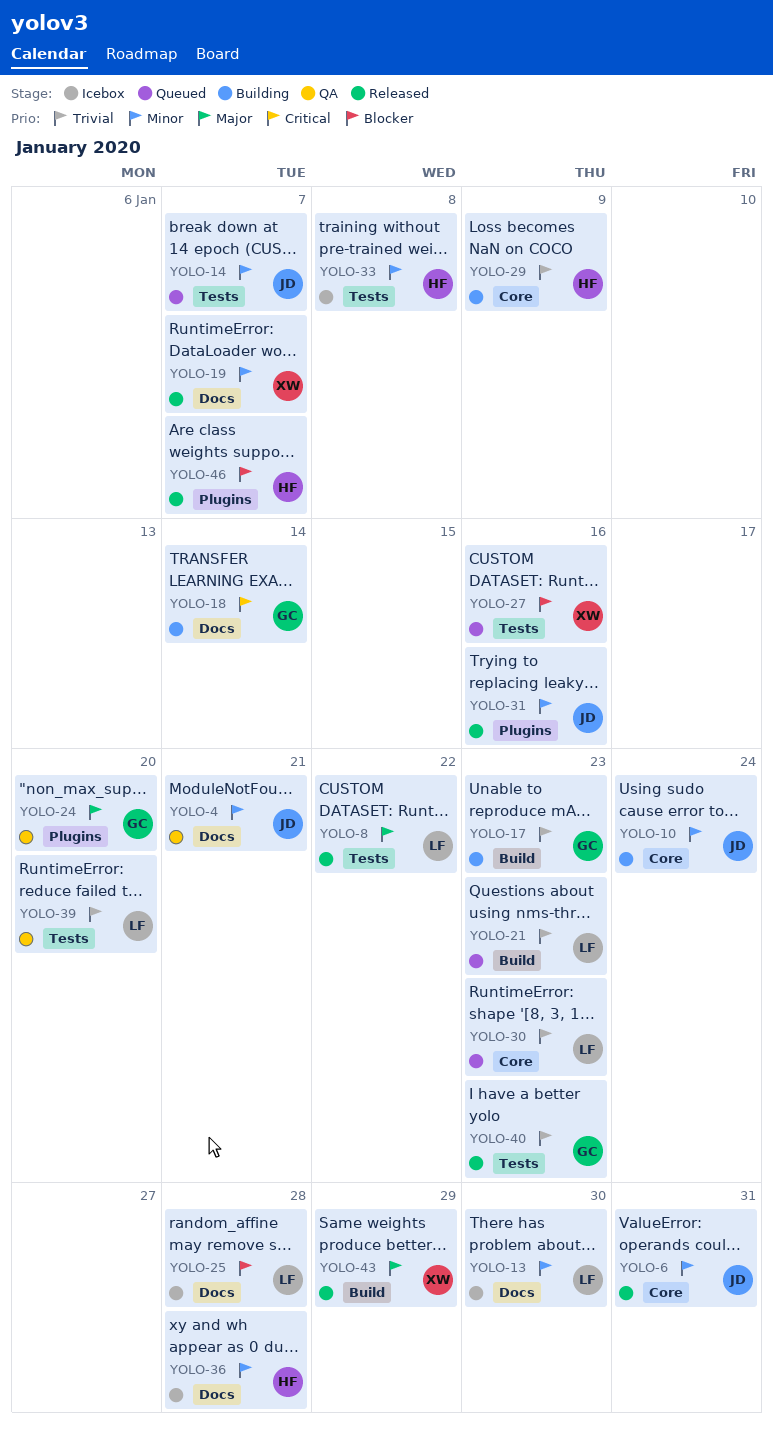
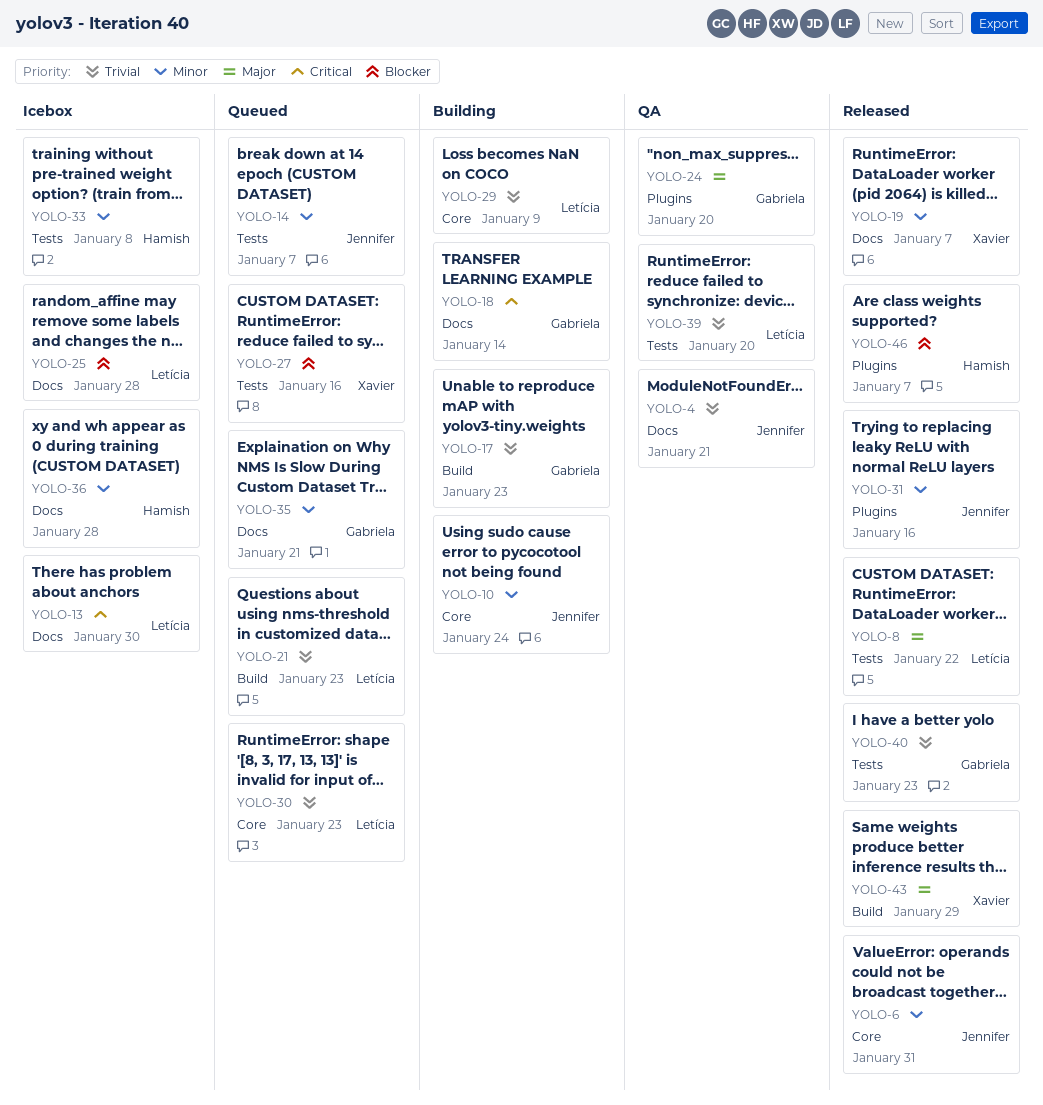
YOLO-4, priority: Minor -> Trivial
YOLO-13, priority: Minor -> Critical
YOLO-29, owner: Hamish -> Letícia
YOLO-35: none -> present

